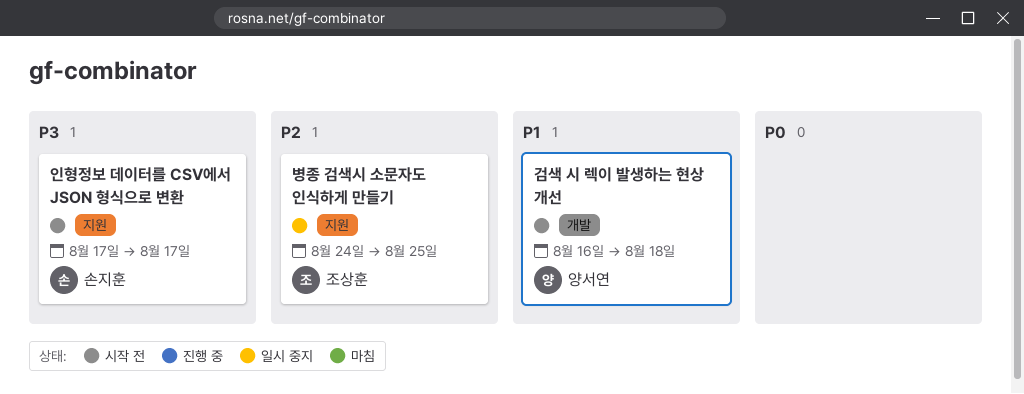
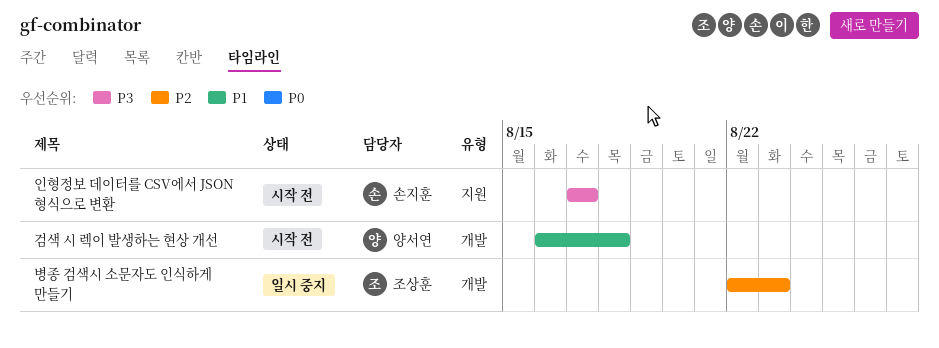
병종 검색시 소문자도 인식하게 만들기, label: 지원 -> 개발
병종 검색시 소문자도 인식하게 만들기, start: Aug 24 -> Aug 22
병종 검색시 소문자도 인식하게 만들기, due: Aug 25 -> Aug 23

